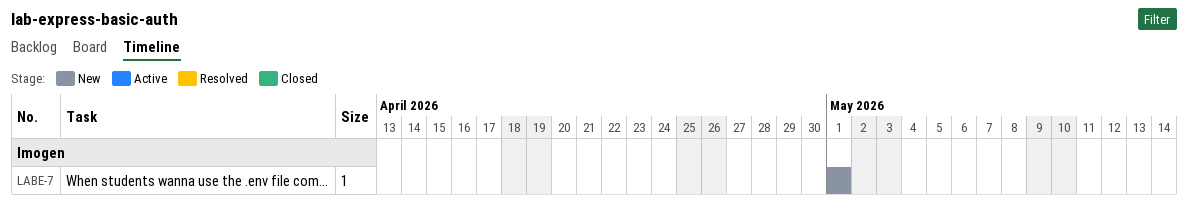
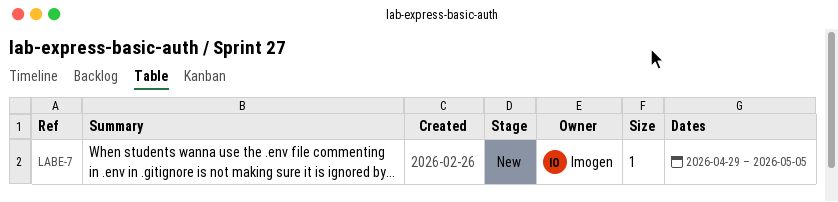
LABE-7, start: May 1 -> Apr 29
LABE-7, due: May 1 -> May 5

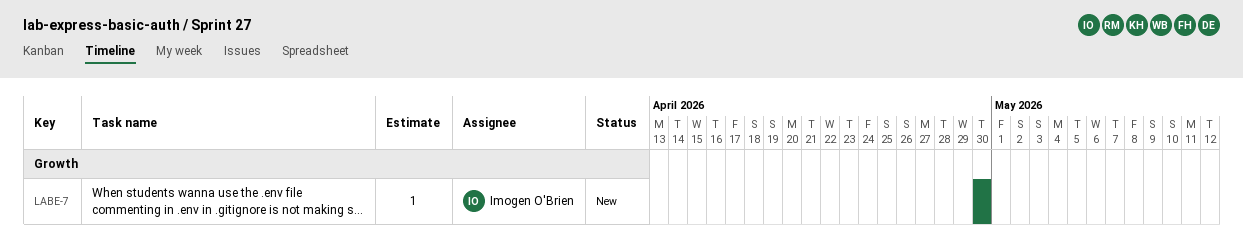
LABE-7, start: Apr 29 -> Apr 30
LABE-7, due: May 5 -> Apr 30

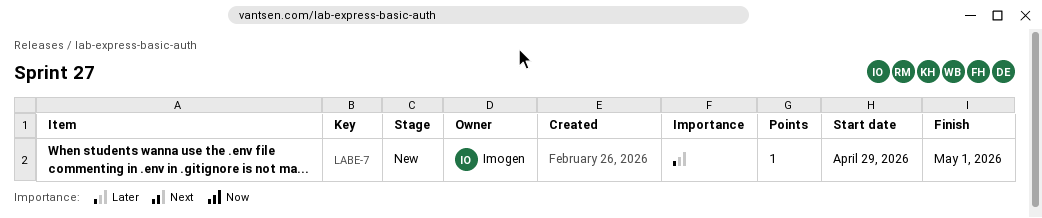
LABE-7, start: Apr 30 -> Apr 29
LABE-7, due: Apr 30 -> May 1

